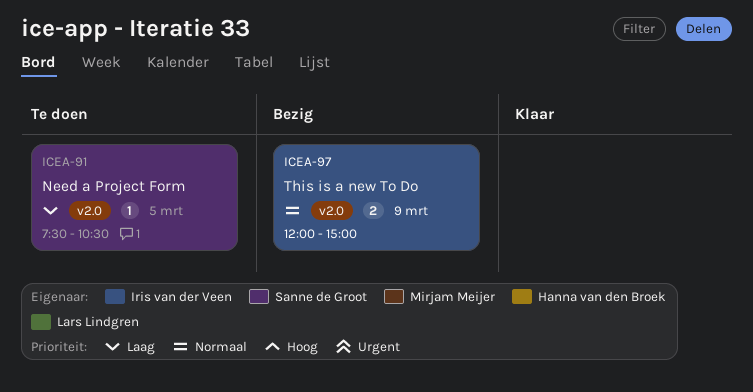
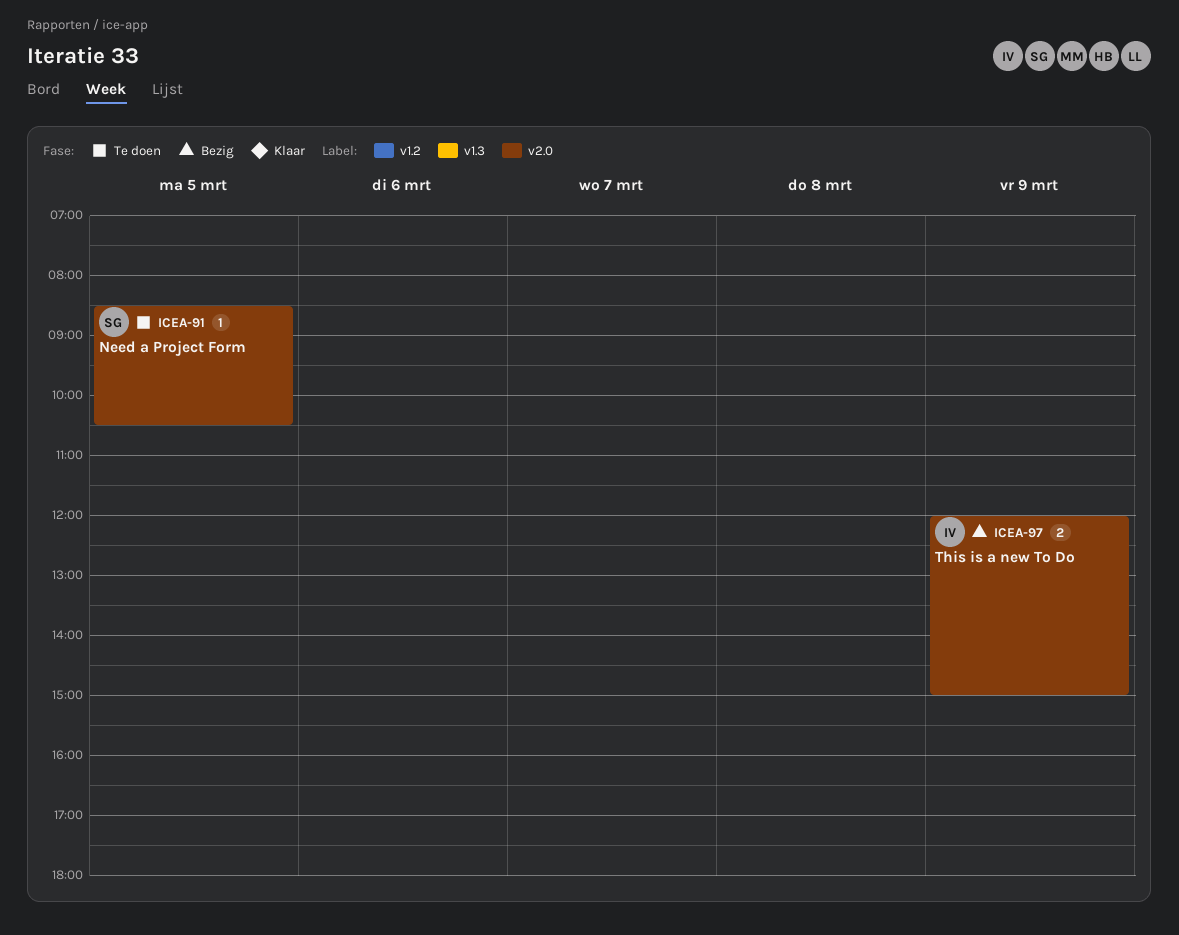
ICEA-91, begins: 07:30 -> 08:30

